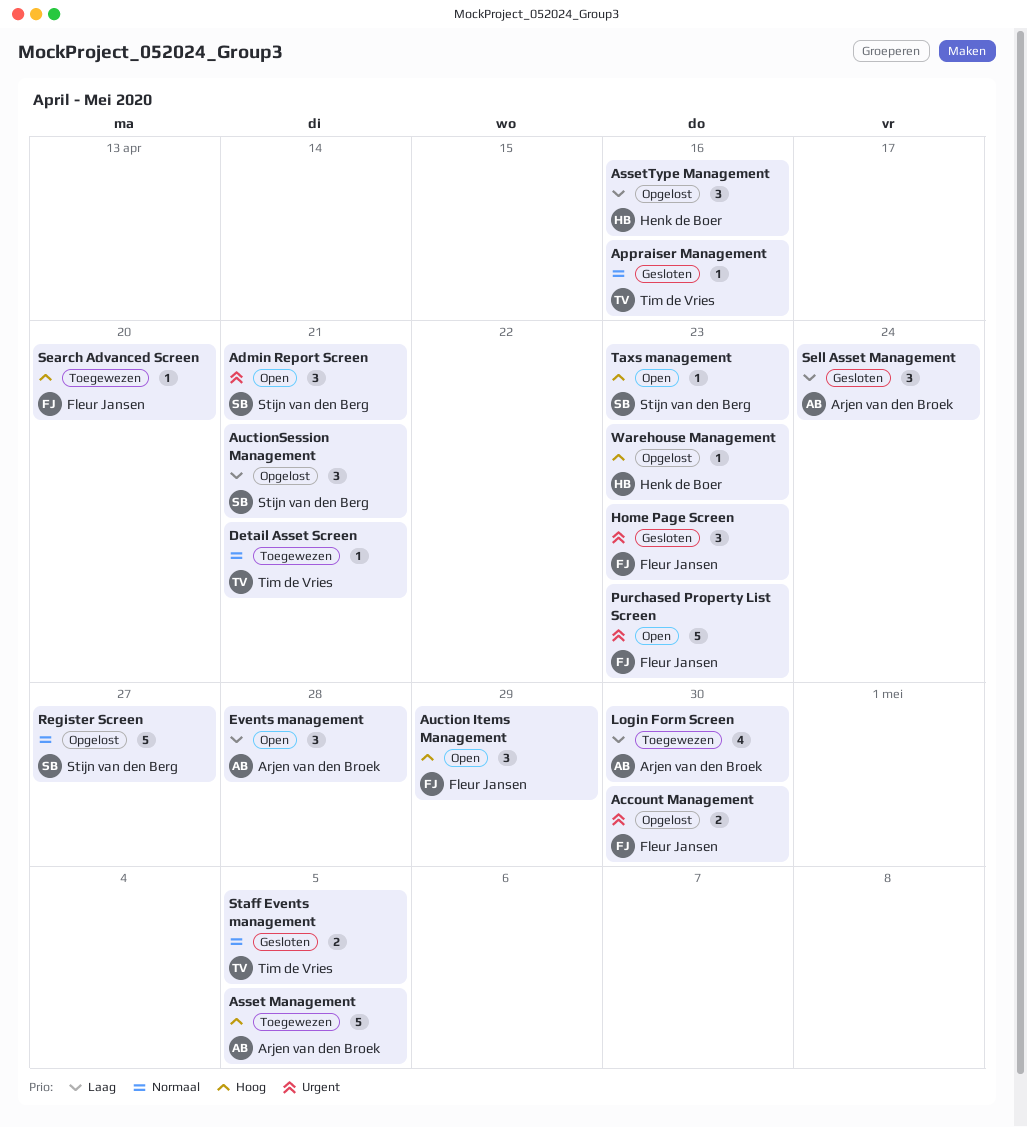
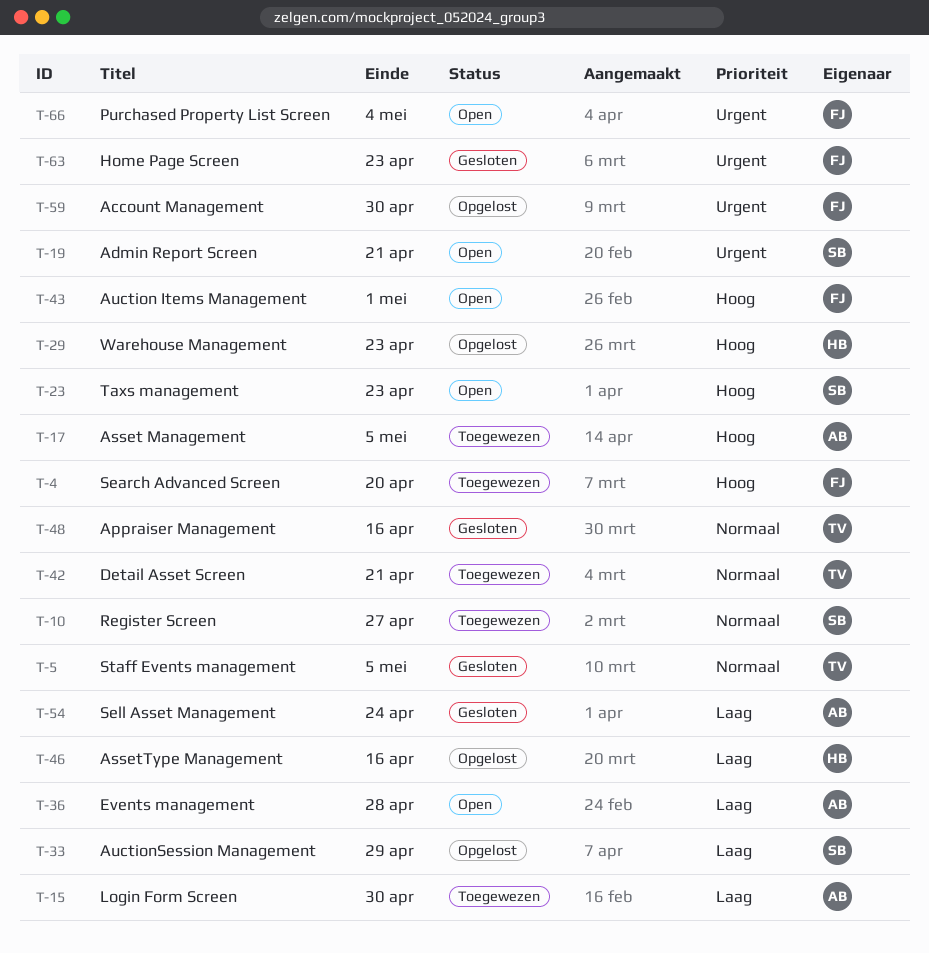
Auction Items Management, due: Apr 29 -> May 1
AuctionSession Management, due: Apr 21 -> Apr 29
Purchased Property List Screen, due: Apr 23 -> May 4
Register Screen, status: Opgelost -> Toegewezen

